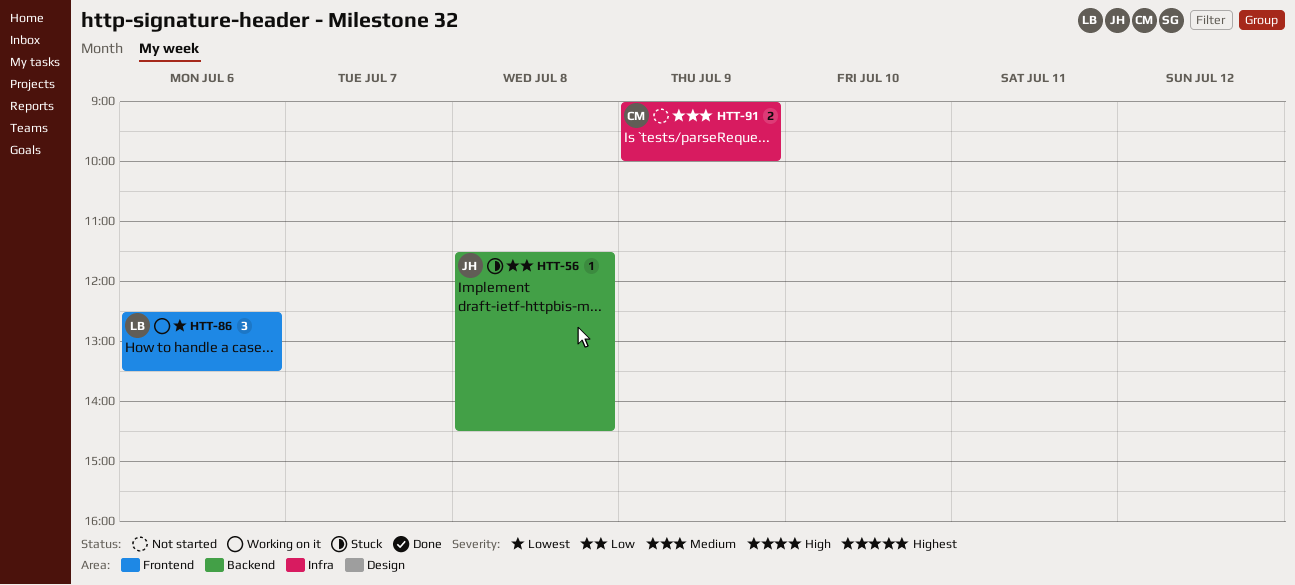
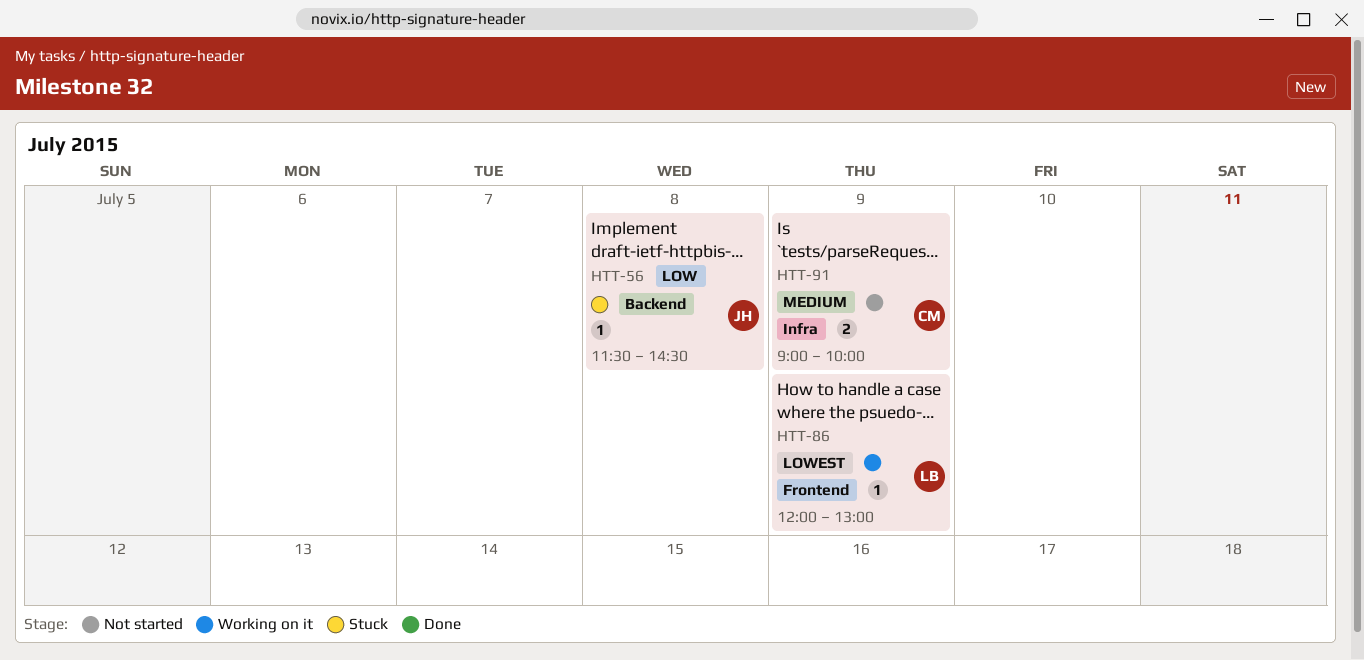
HTT-86, estimate: 3 -> 1
HTT-86, day: Jul 6 -> Jul 9
HTT-86, begins: 12:30 -> 12:00
HTT-86, ends: 13:30 -> 13:00

